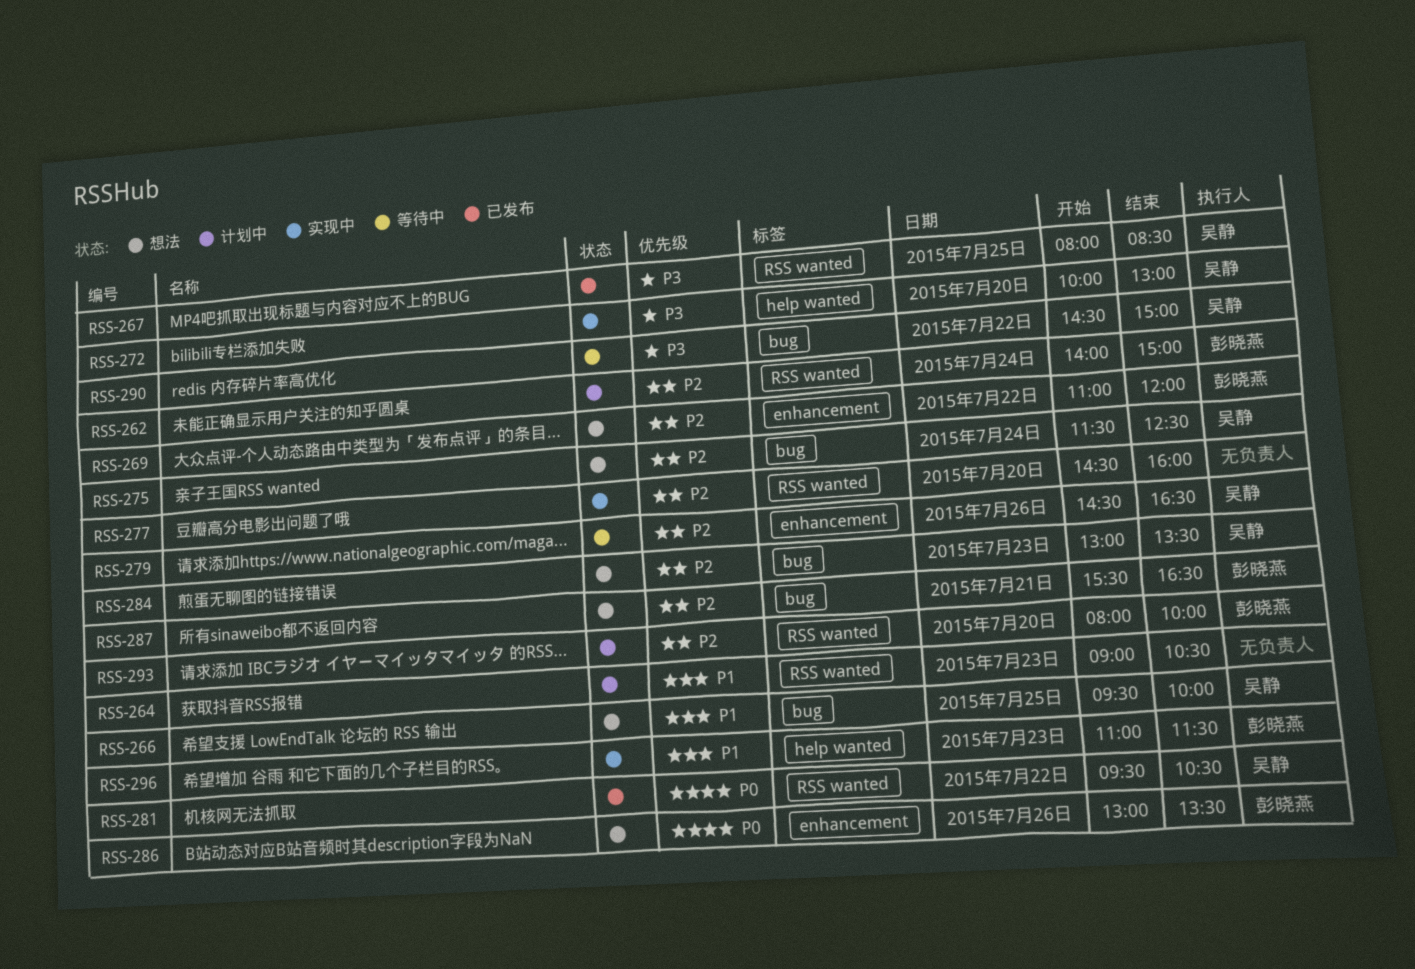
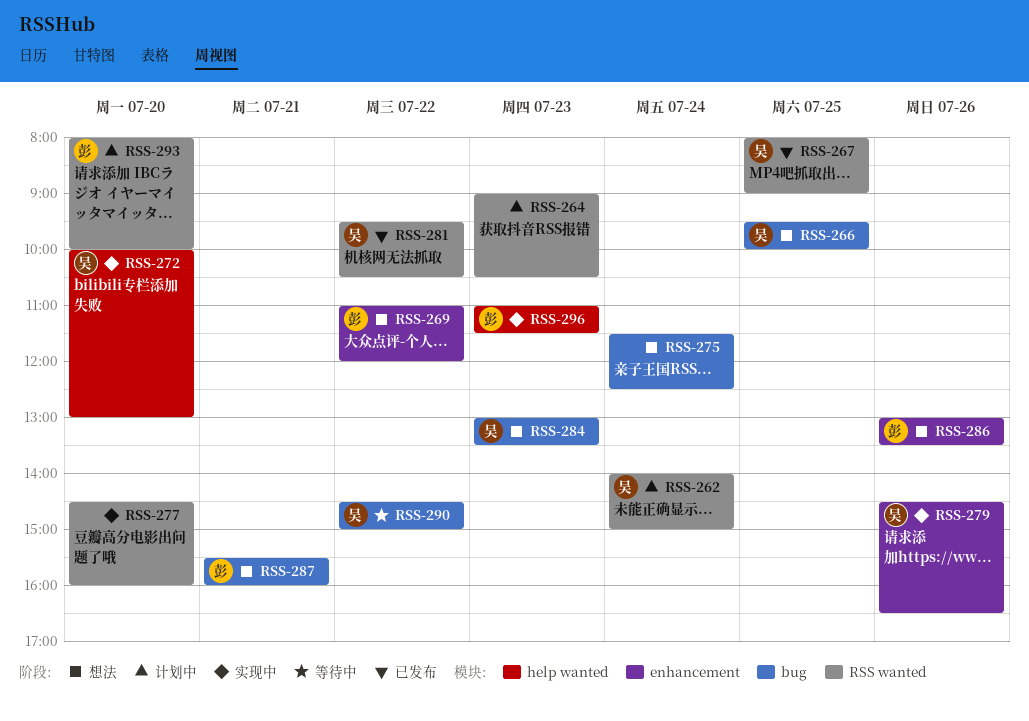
RSS-262, owner: 彭晓燕 -> 吴静
RSS-267, ends: 08:30 -> 09:00
RSS-275, owner: 吴静 -> none
RSS-279, status: 等待中 -> 实现中
RSS-287, ends: 16:30 -> 16:00

